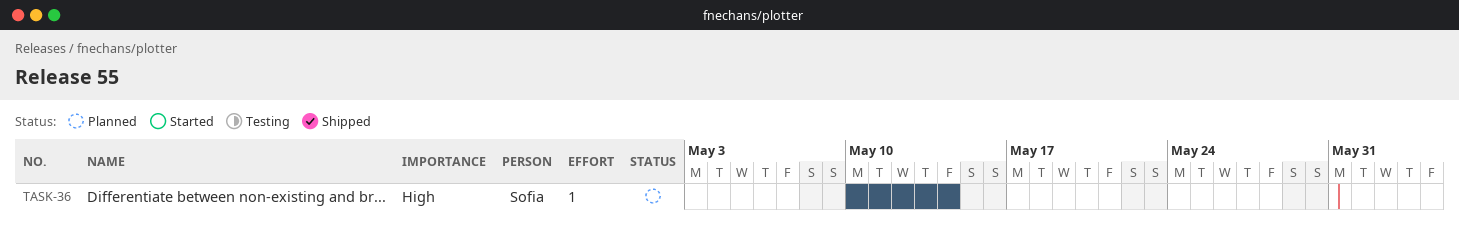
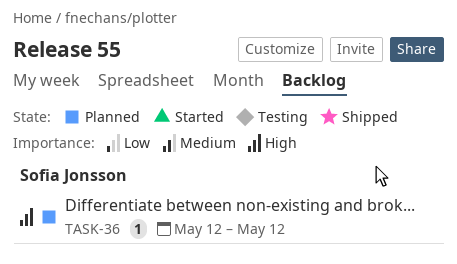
TASK-36, start: May 10 -> May 12
TASK-36, due: May 14 -> May 12

